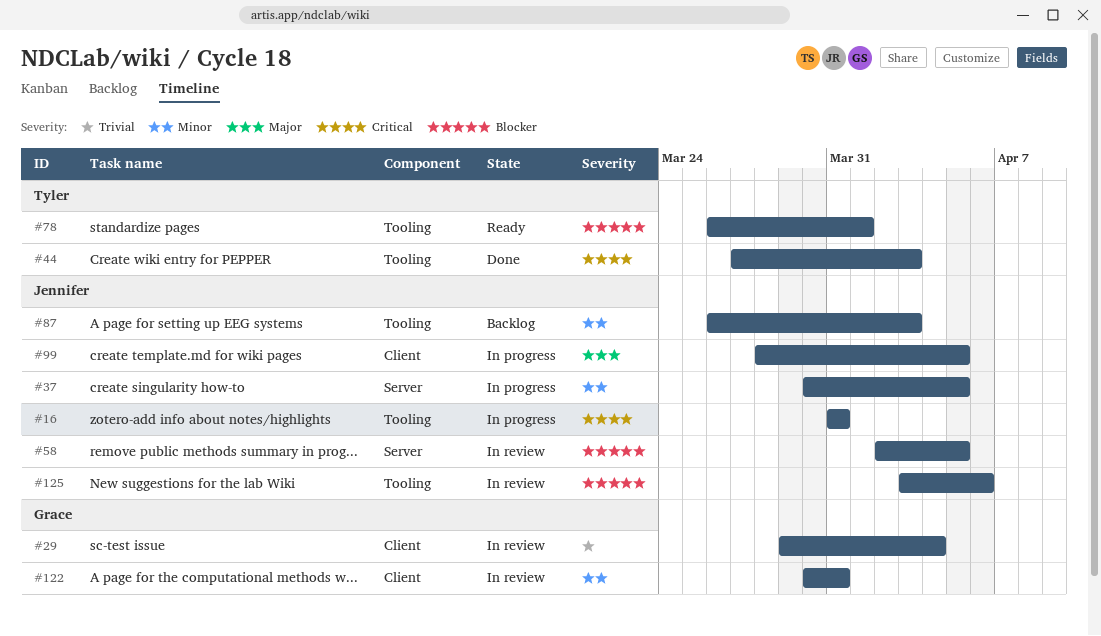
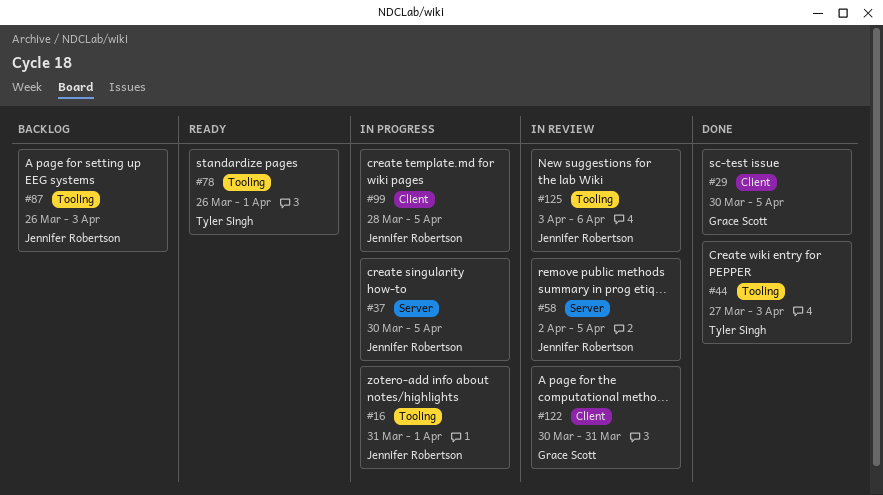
#16, due: Mar 31 -> Apr 1
#29, status: In review -> Done
#29, start: Mar 29 -> Mar 30
#29, due: Apr 4 -> Apr 5

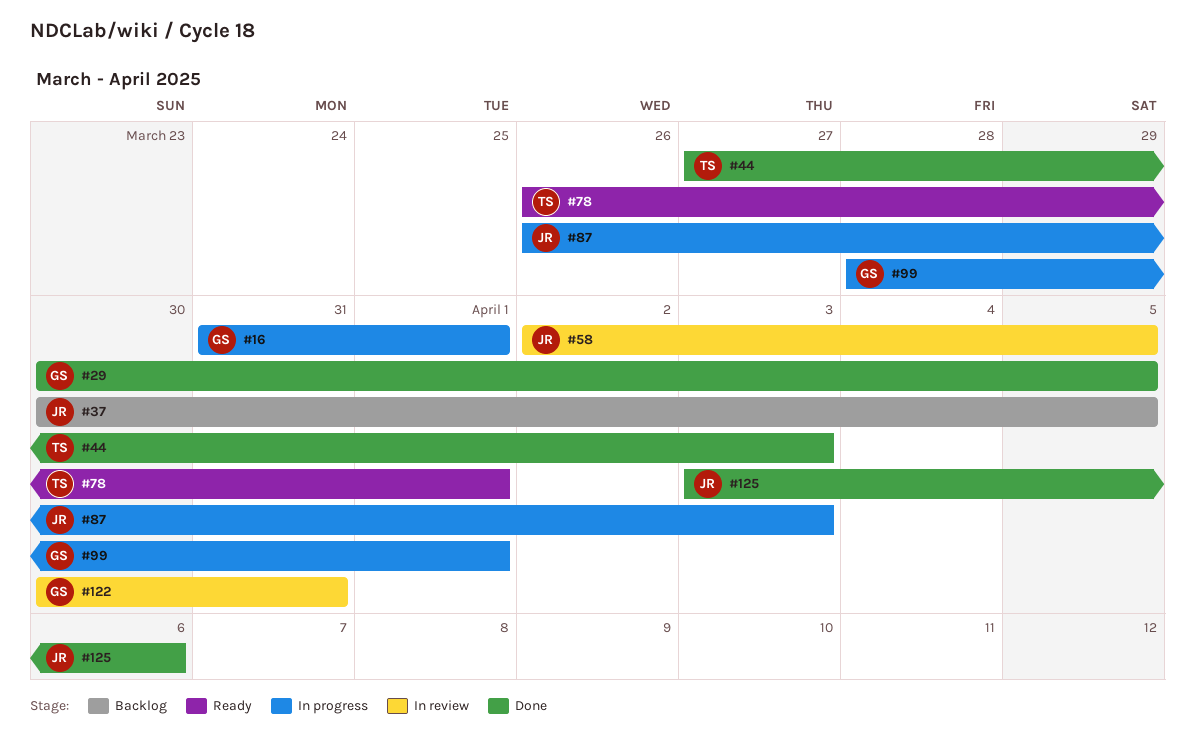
#16, owner: Jennifer Robertson -> Grace Scott
#37, status: In progress -> Backlog
#87, status: Backlog -> In progress
#99, owner: Jennifer Robertson -> Grace Scott
#99, due: Apr 5 -> Apr 1
#125, status: In review -> Done

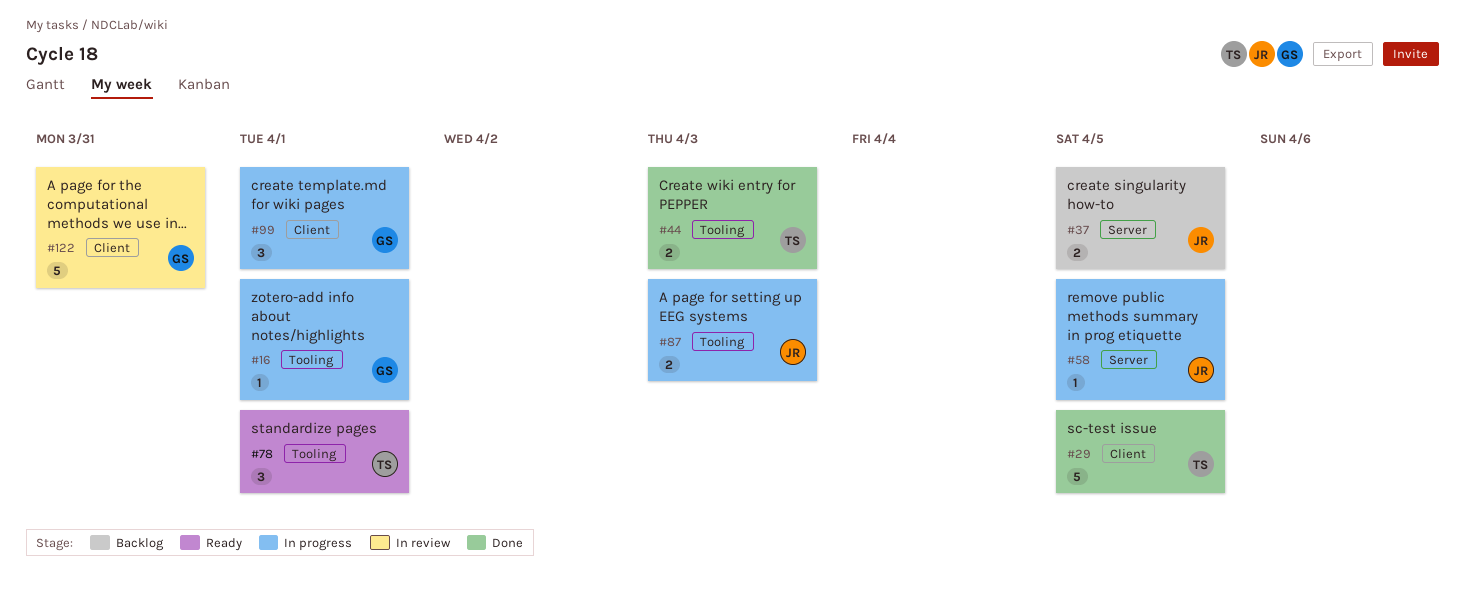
#29, owner: GS -> TS
#58, status: In review -> In progress
#125: present -> none

